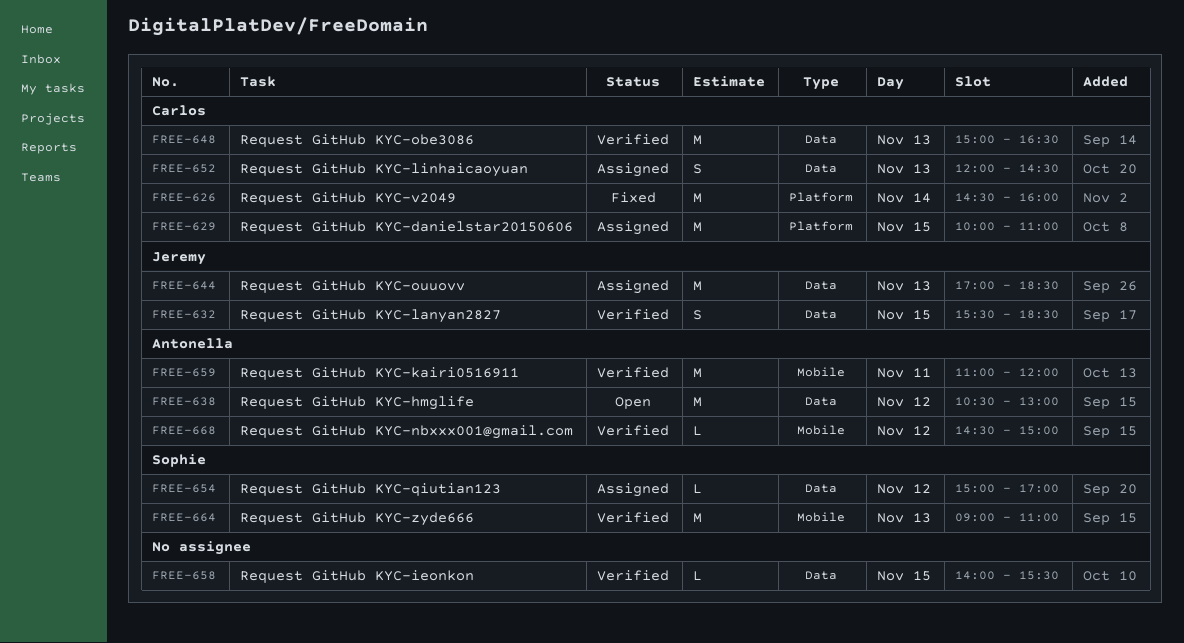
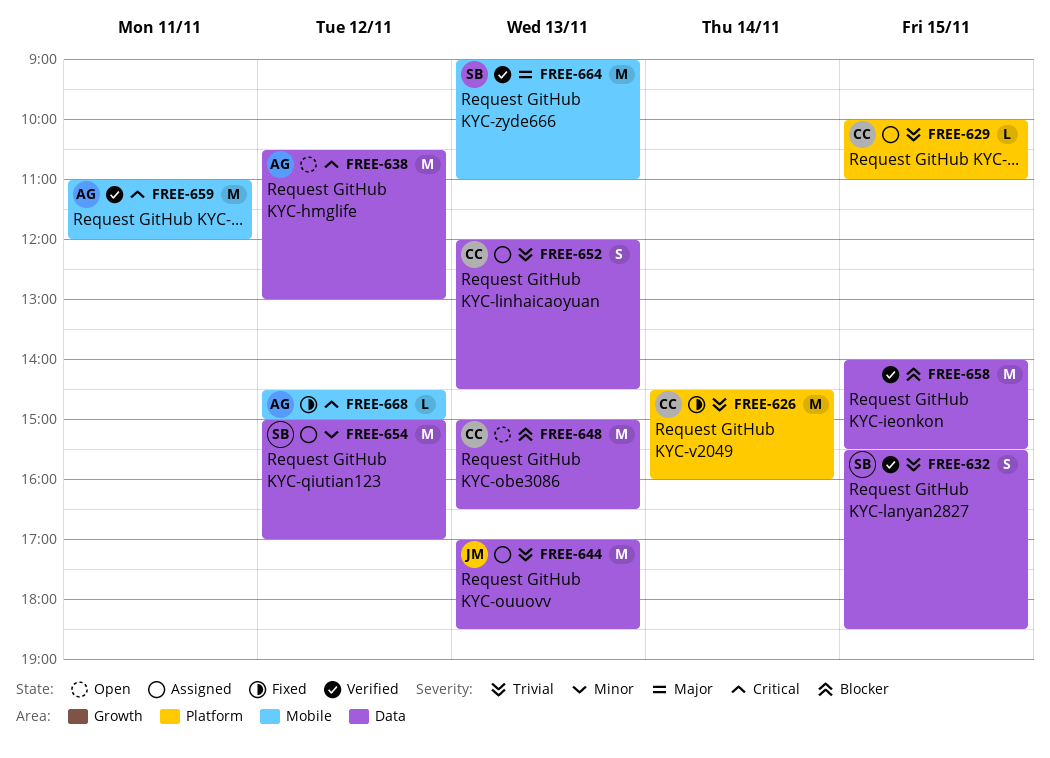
FREE-629, estimate: M -> L
FREE-632, owner: Jeremy -> Sophie
FREE-648, status: Verified -> Open
FREE-654, estimate: L -> M
FREE-658, estimate: L -> M
FREE-668, status: Verified -> Fixed

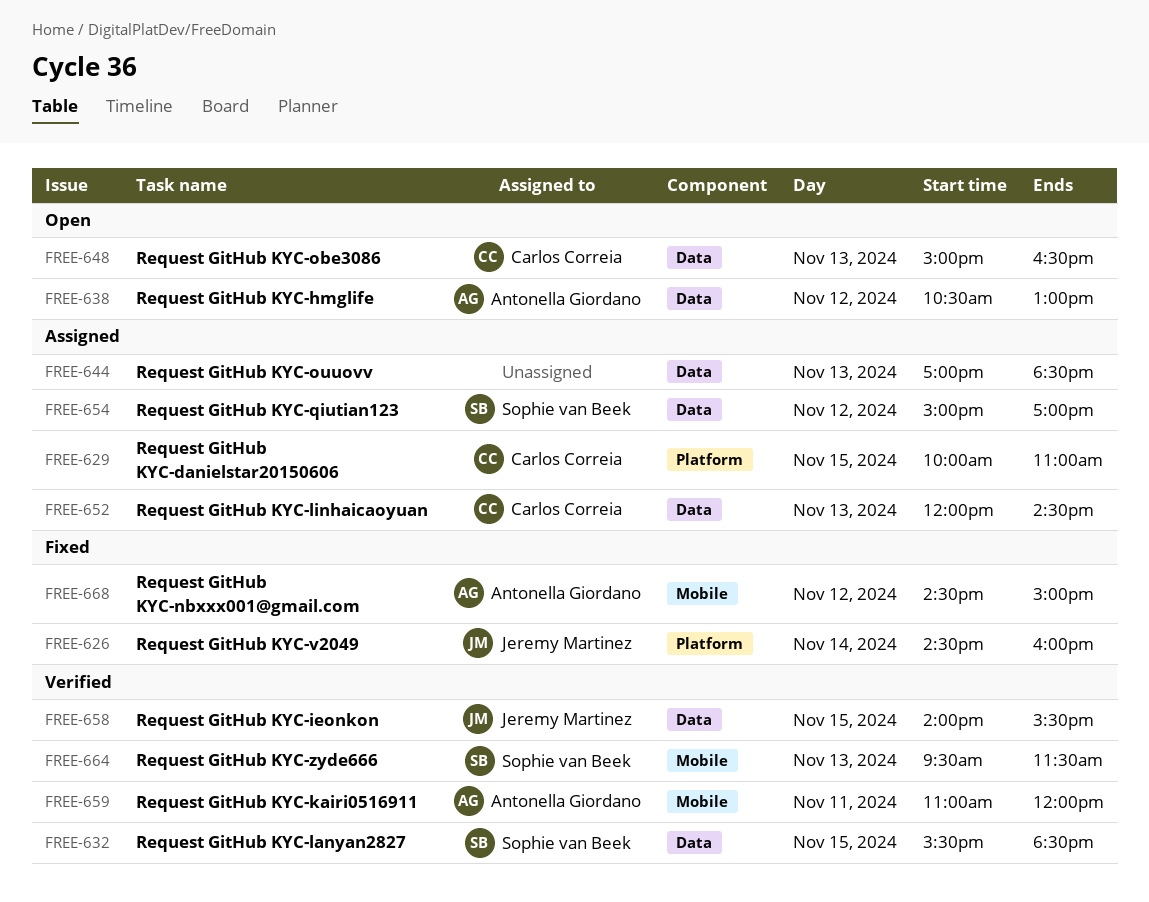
FREE-626, owner: Carlos Correia -> Jeremy Martinez
FREE-644, owner: Jeremy Martinez -> none
FREE-658, owner: none -> Jeremy Martinez
FREE-664, begins: 09:00 -> 09:30
FREE-664, ends: 11:00 -> 11:30

